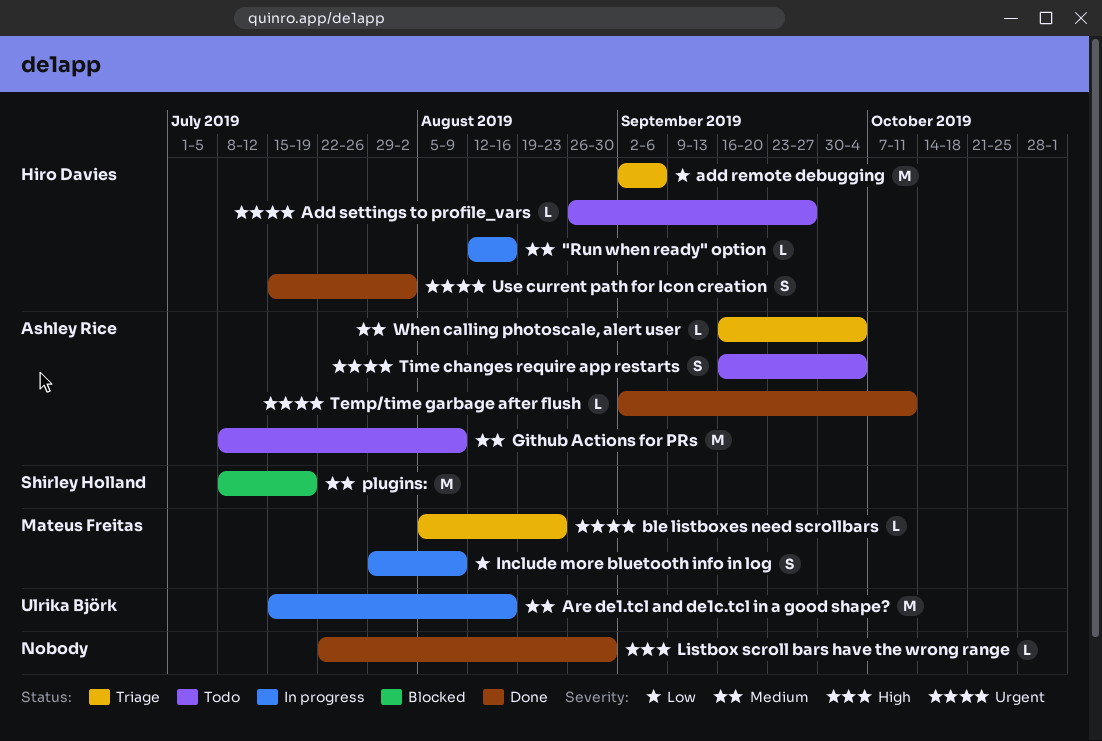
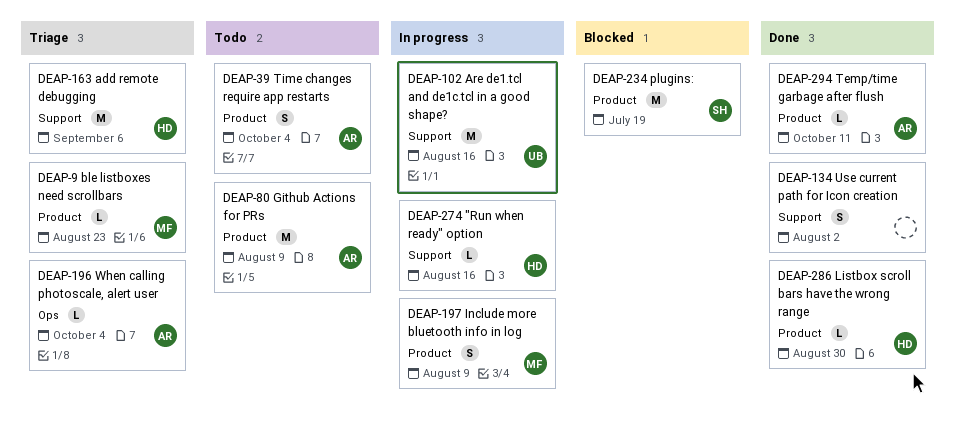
Add settings to profile_vars: present -> none
Listbox scroll bars have the wrong range, owner: none -> Hiro Davies
Use current path for Icon creation, owner: Hiro Davies -> none

